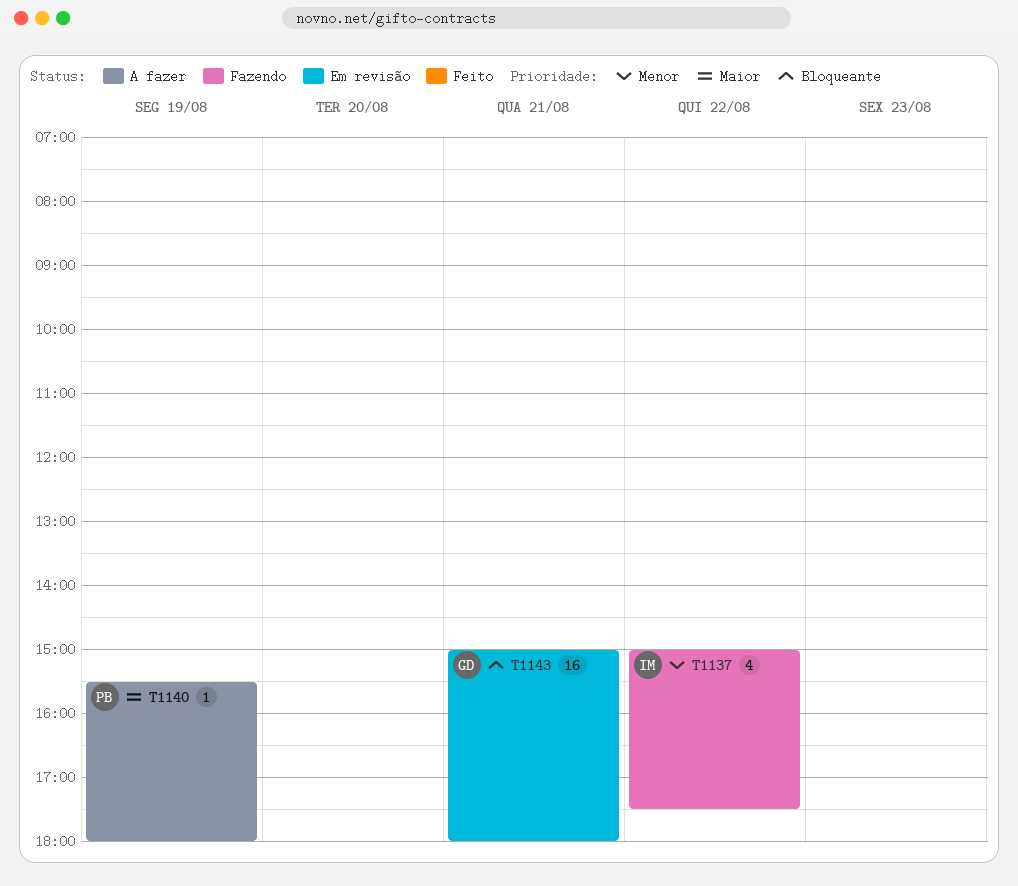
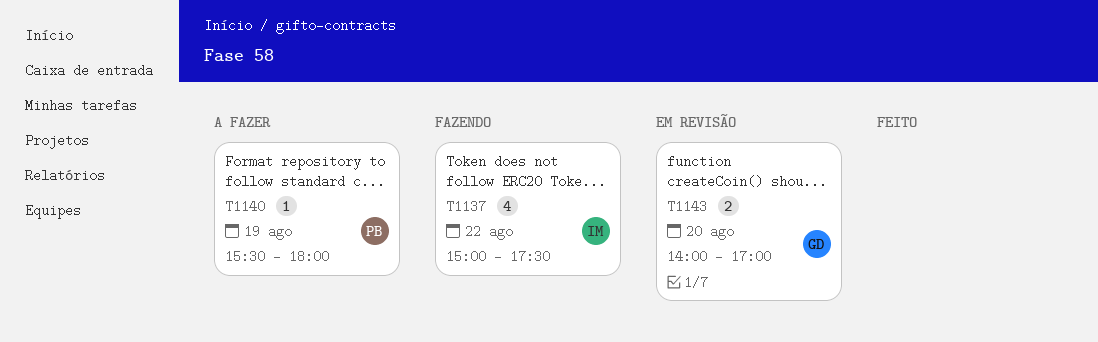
T1143, estimate: 16 -> 2
T1143, day: Aug 21 -> Aug 20
T1143, begins: 15:00 -> 14:00
T1143, ends: 18:00 -> 17:00

